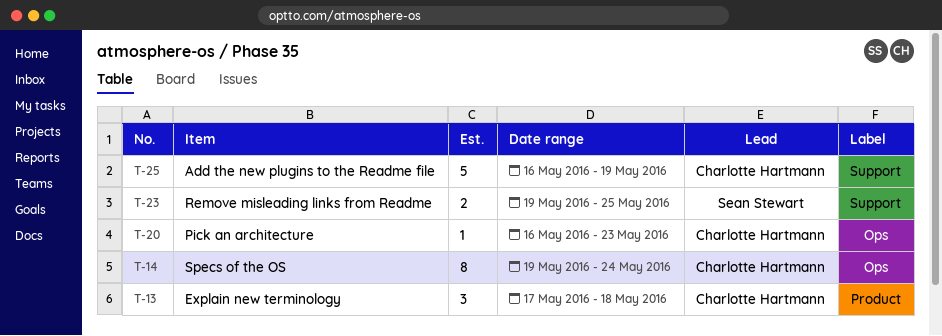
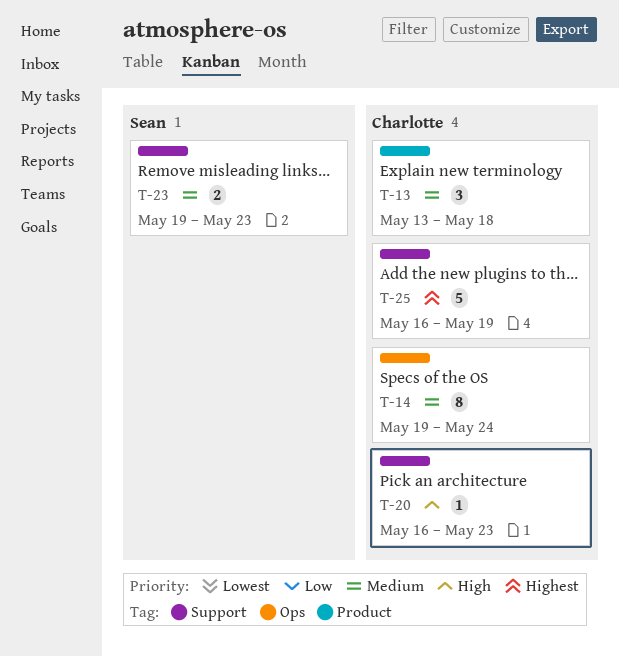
T-13, start: May 17 -> May 13
T-20, label: Ops -> Support
T-23, due: May 25 -> May 23

